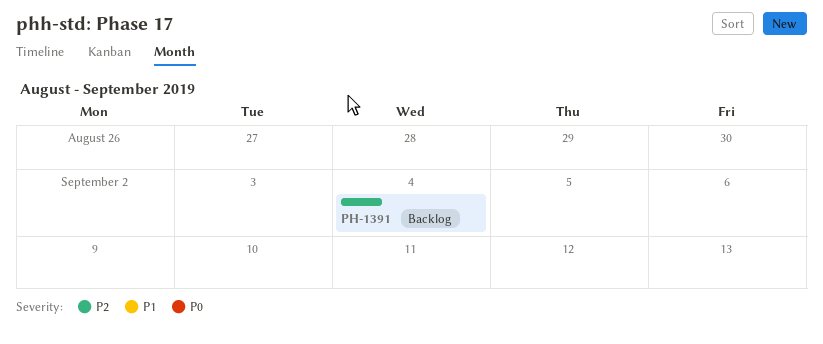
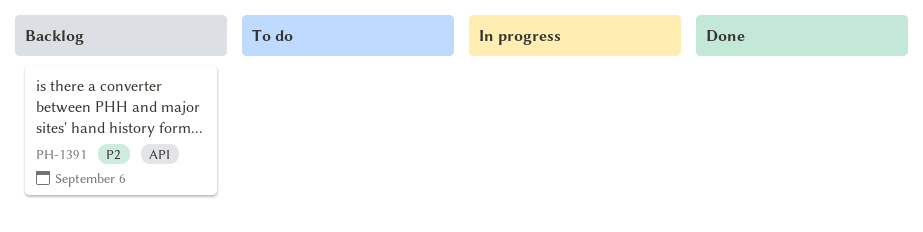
PH-1391, due: Sep 4 -> Sep 6

